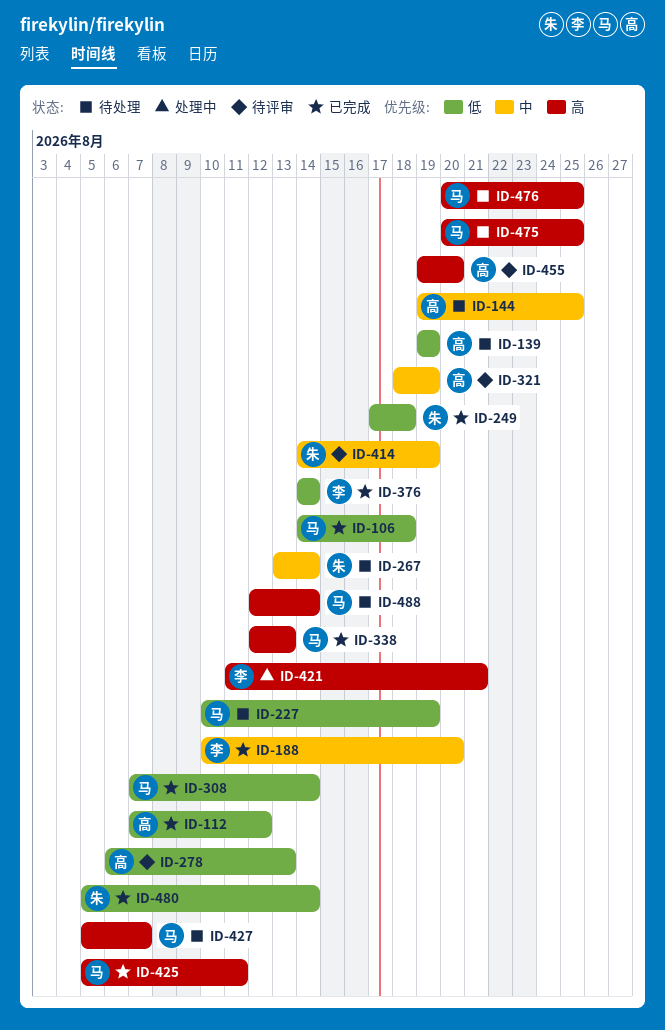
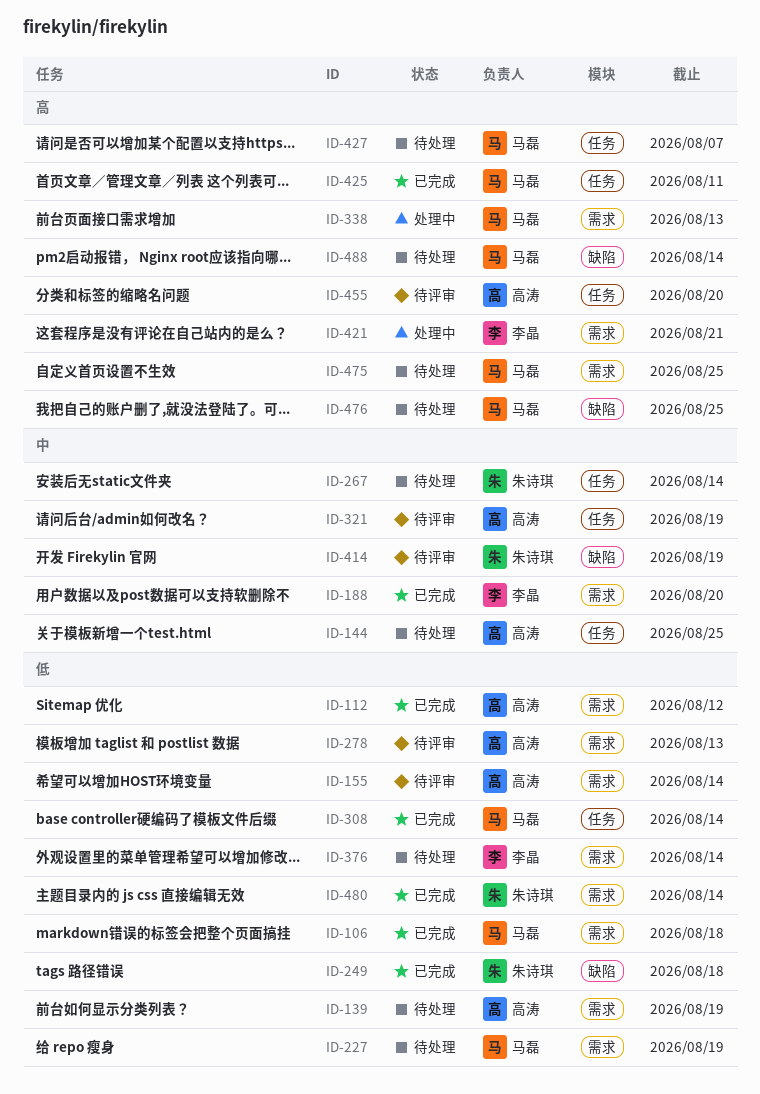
ID-155: none -> present
ID-338, status: 已完成 -> 处理中
ID-376, status: 已完成 -> 待处理

